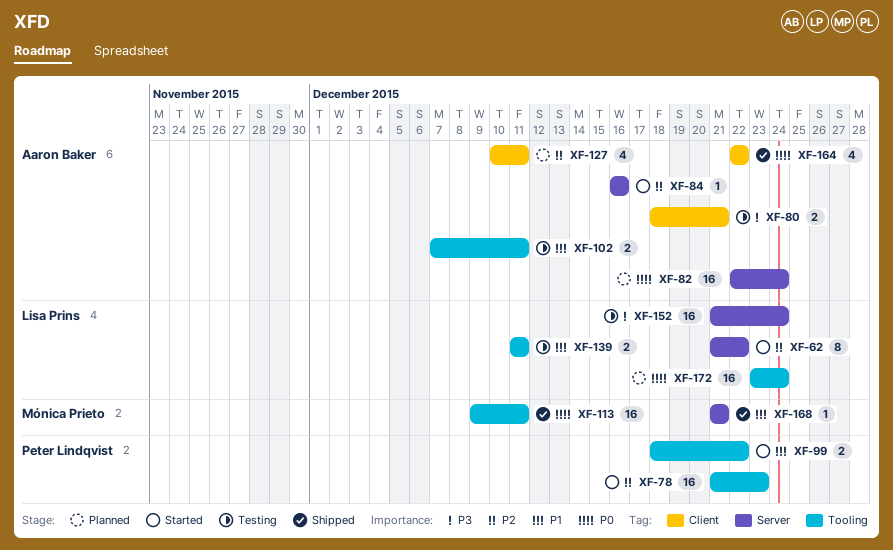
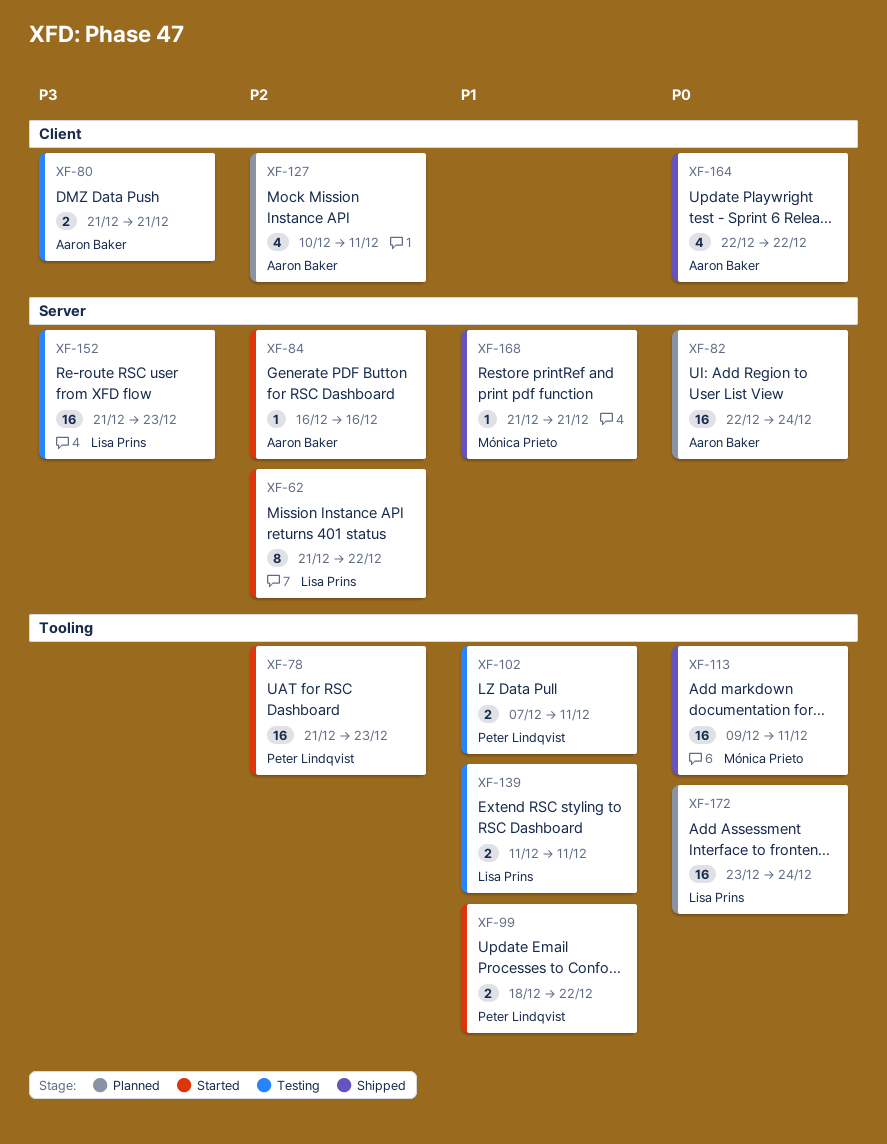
XF-80, start: Dec 18 -> Dec 21
XF-102, owner: Aaron Baker -> Peter Lindqvist
XF-152, due: Dec 24 -> Dec 23

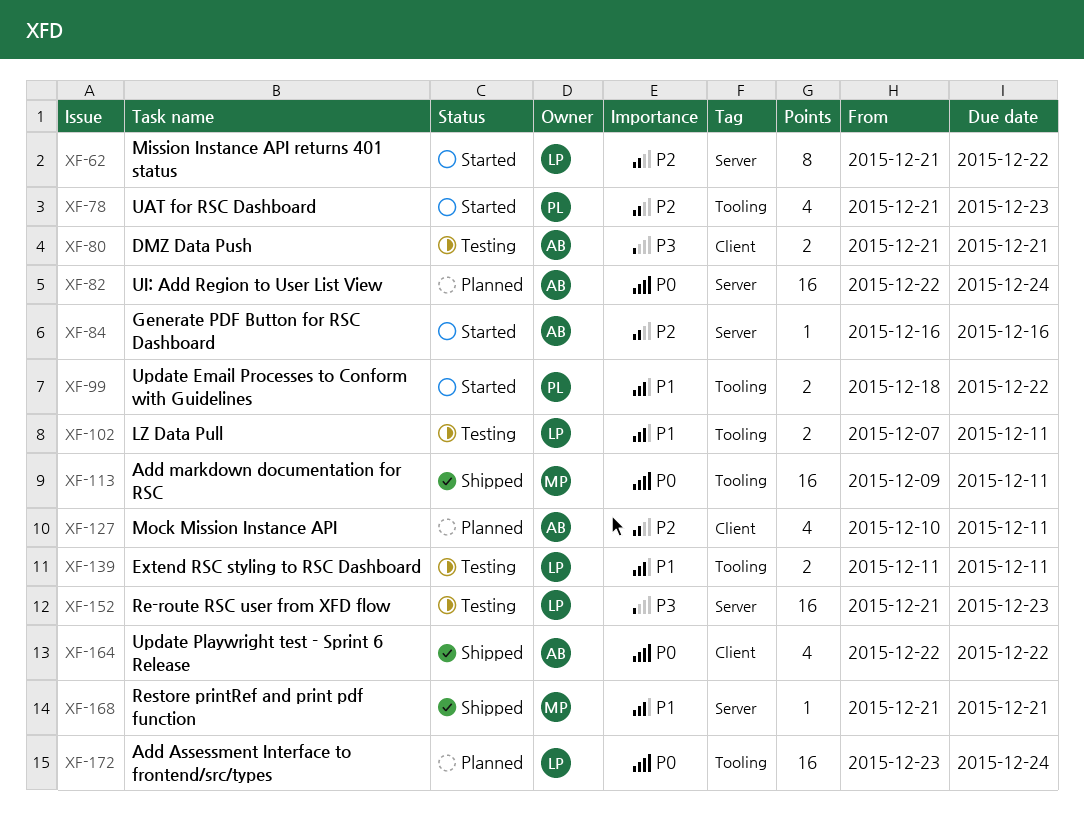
XF-78, estimate: 16 -> 4
XF-102, owner: Peter Lindqvist -> Lisa Prins

